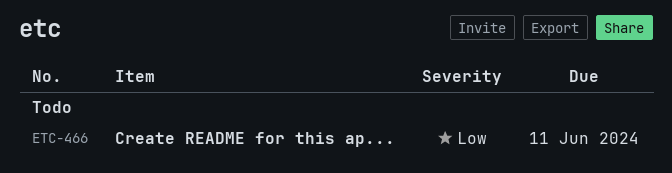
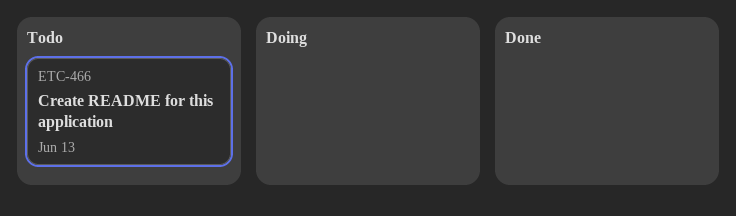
ETC-466, due: Jun 11 -> Jun 13

